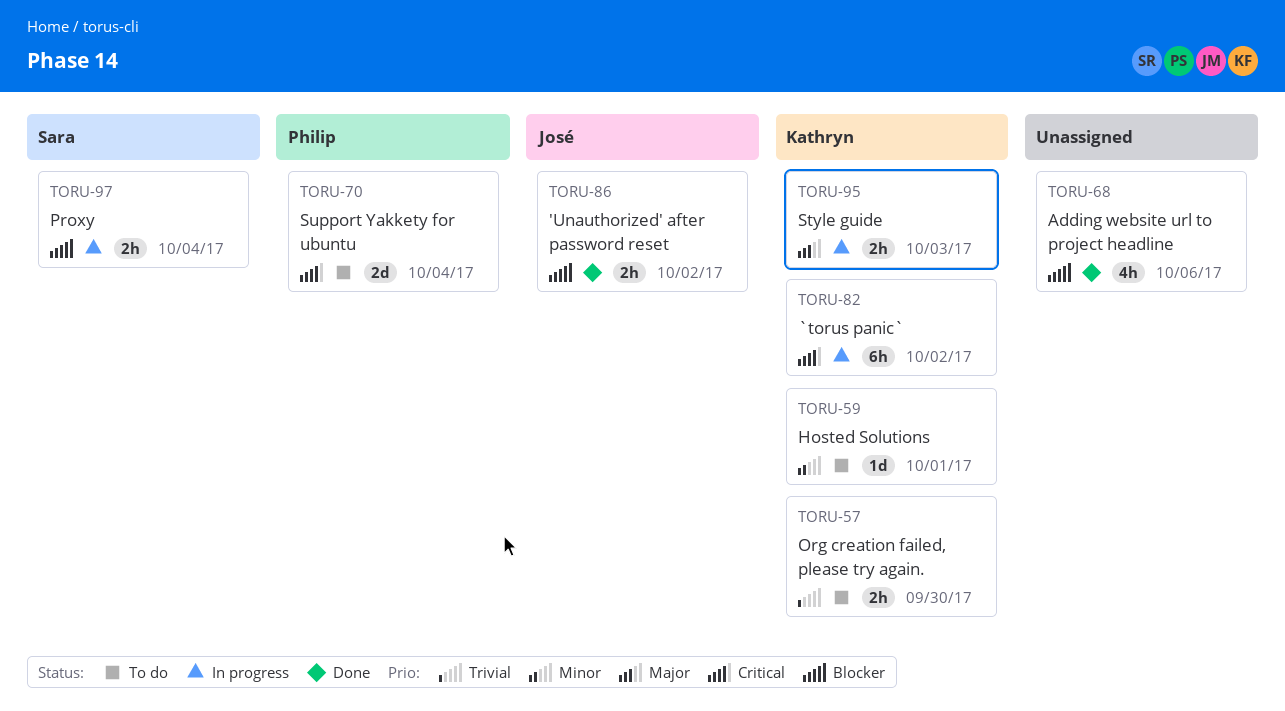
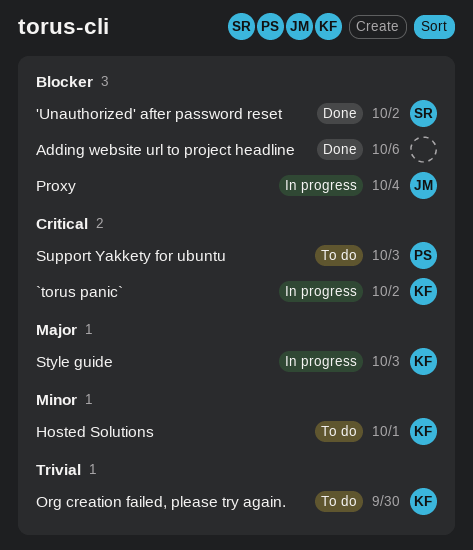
'Unauthorized' after password reset, owner: José -> Sara
Proxy, owner: Sara -> José
Support Yakkety for ubuntu, due: Oct 4 -> Oct 3

